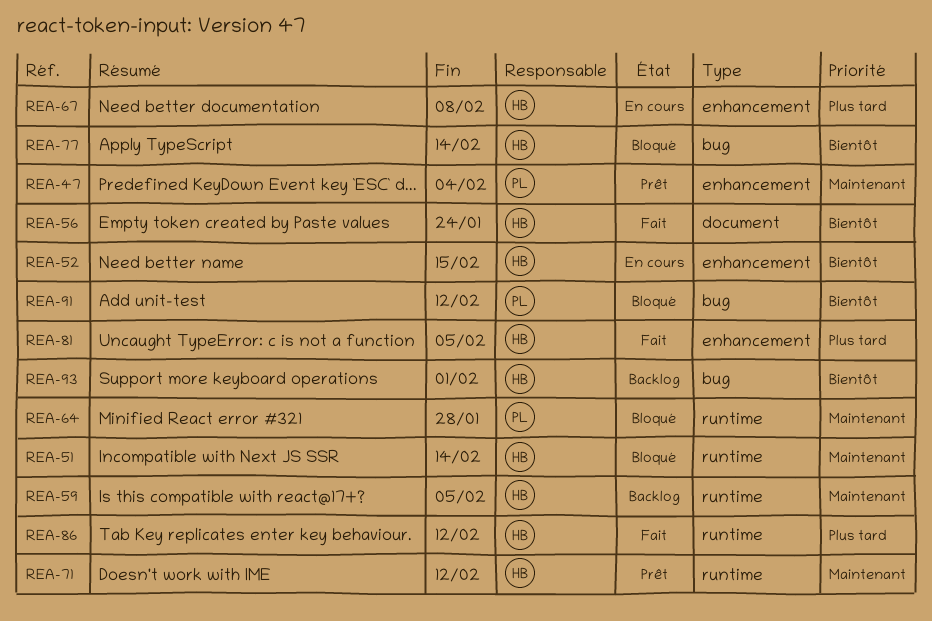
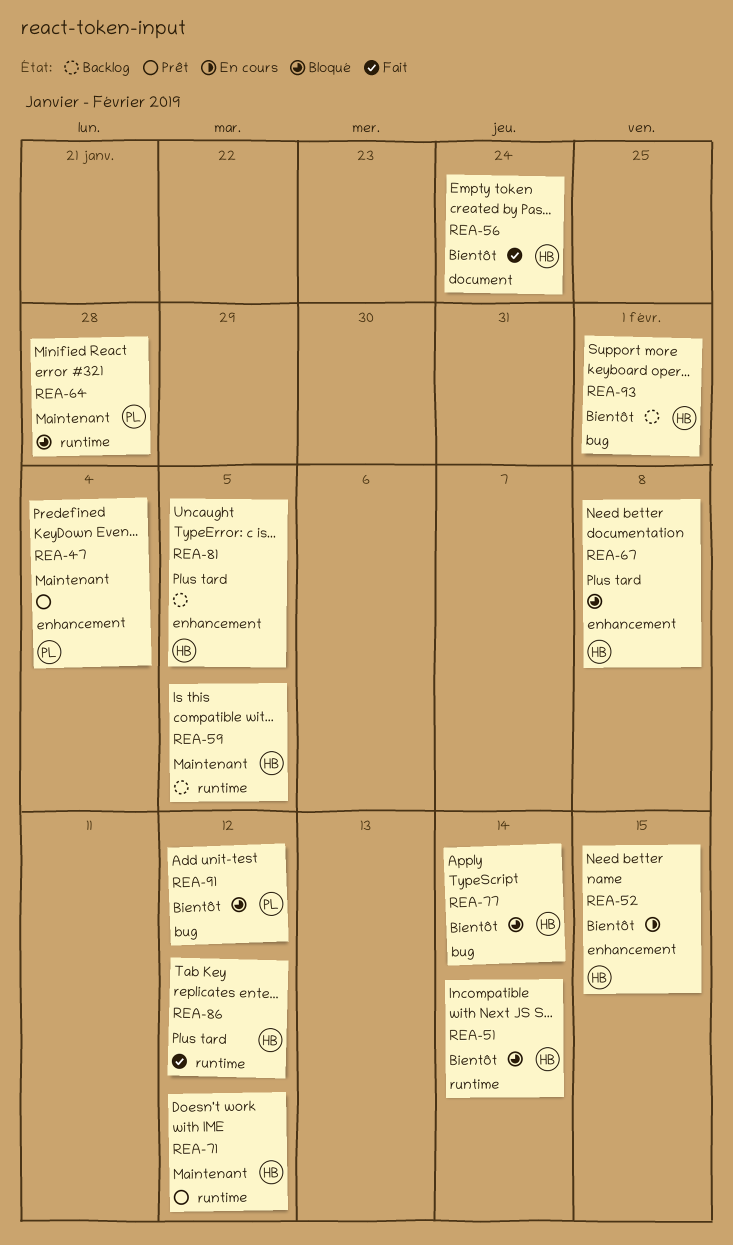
REA-51, priority: Maintenant -> Bientôt
REA-67, status: En cours -> Bloqué
REA-81, status: Fait -> Backlog

